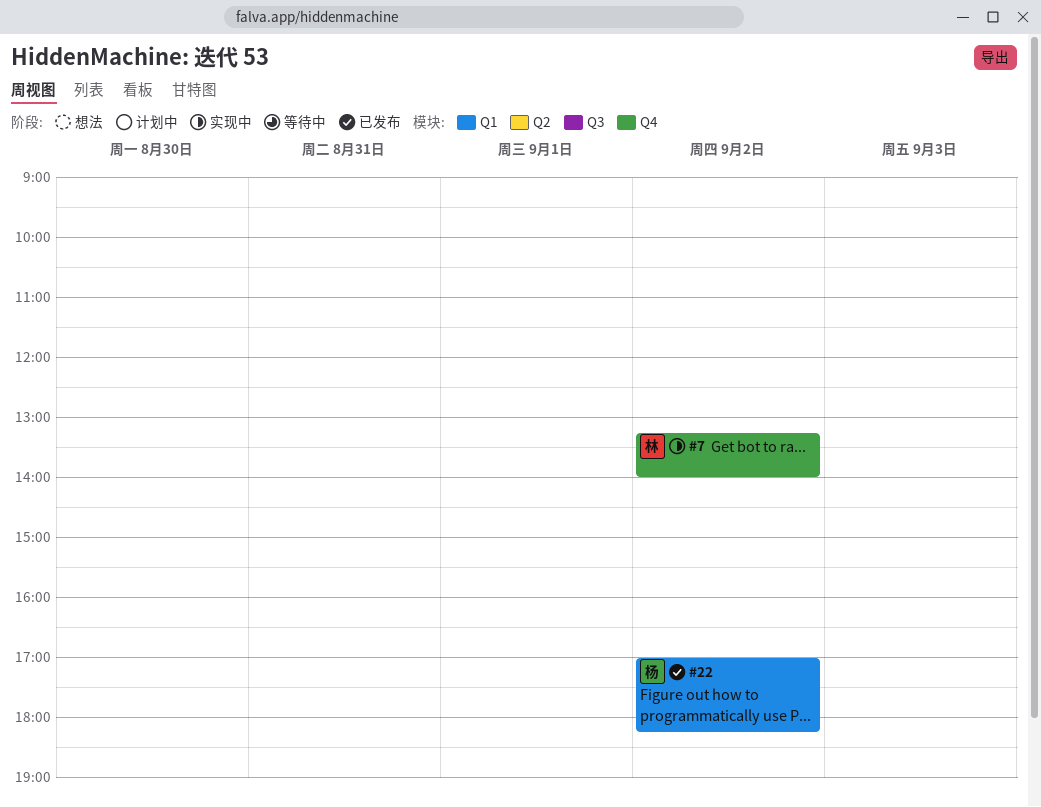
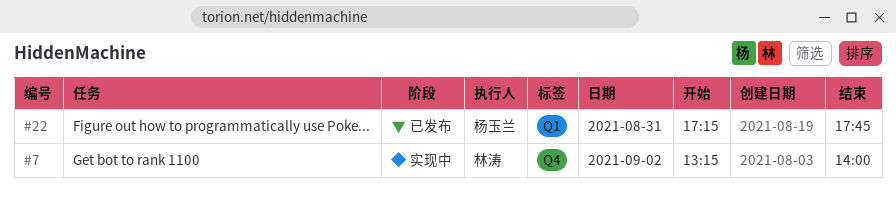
#22, day: Sep 2 -> Aug 31
#22, begins: 17:00 -> 17:15
#22, ends: 18:15 -> 17:45

